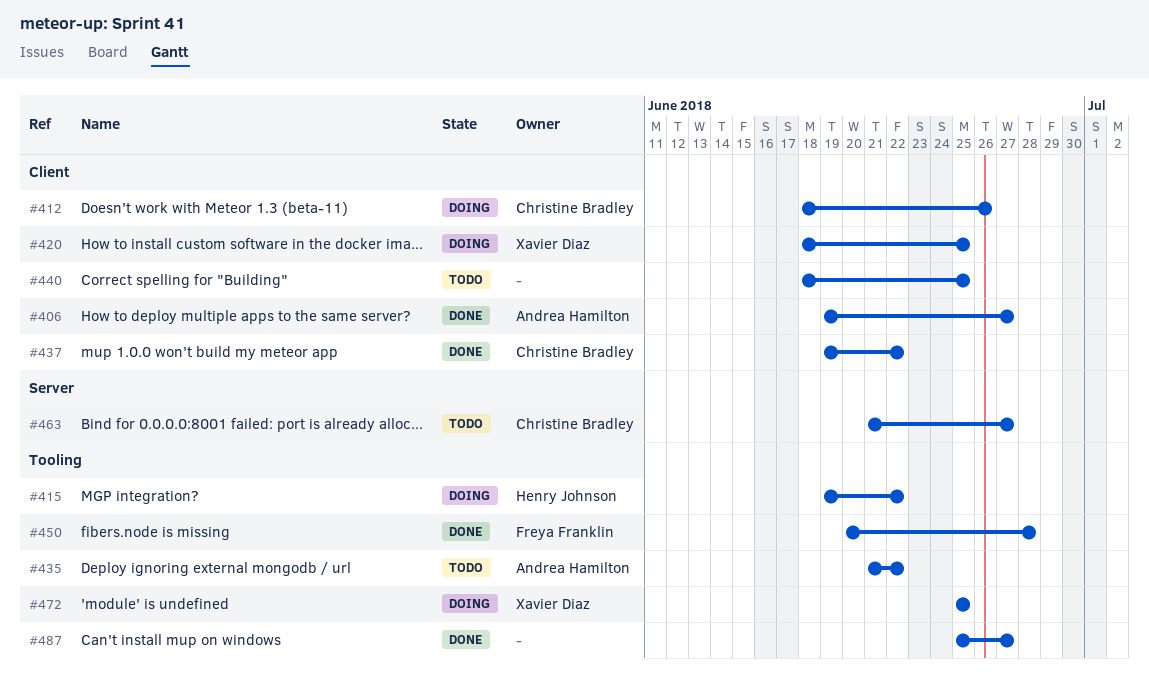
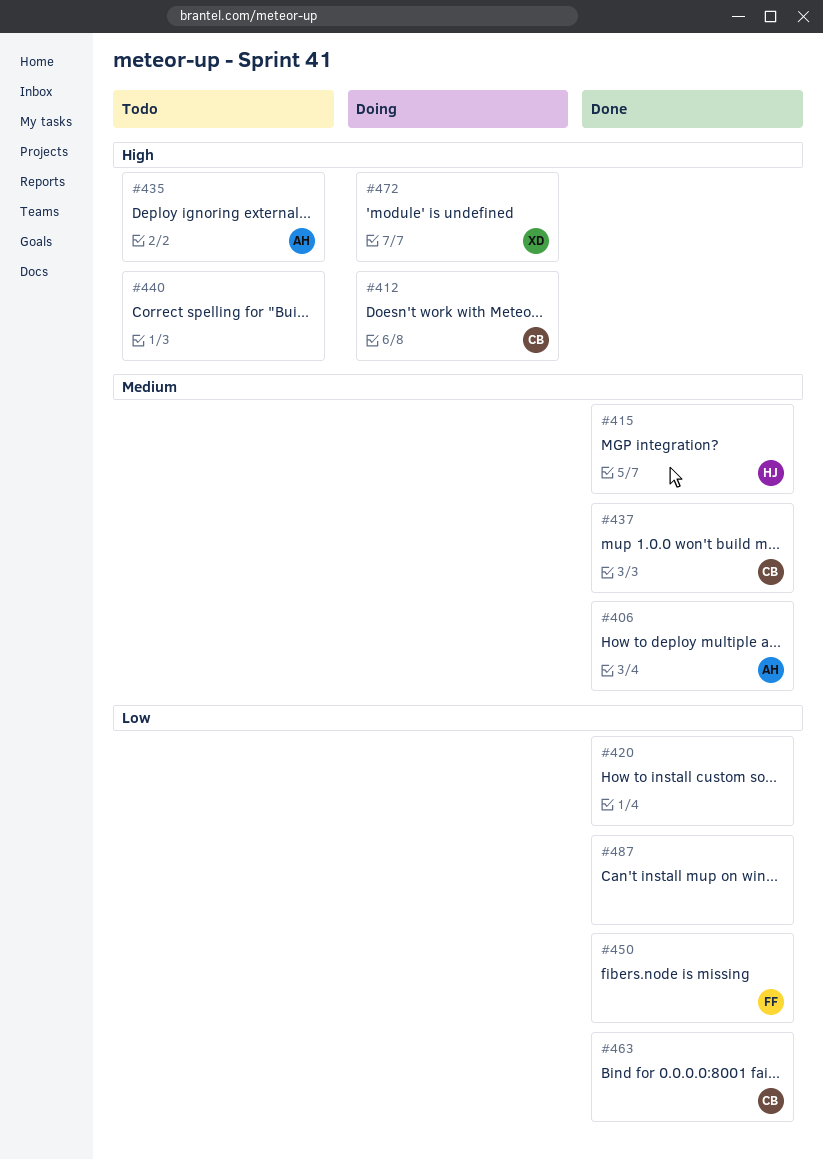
#415, status: Doing -> Done
#420, status: Doing -> Done
#420, owner: Xavier Diaz -> none
#463, status: Todo -> Done

